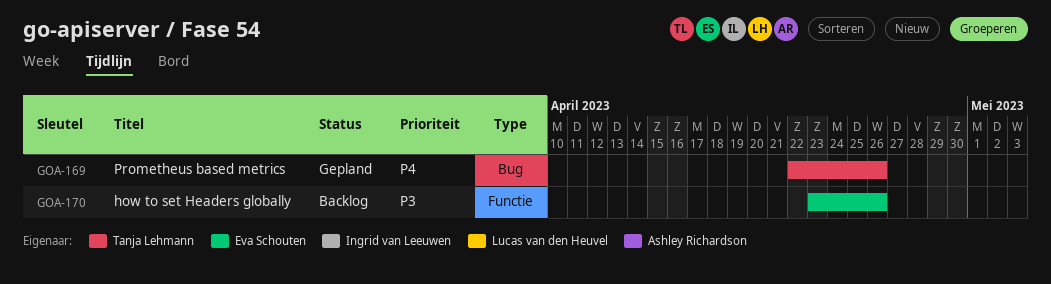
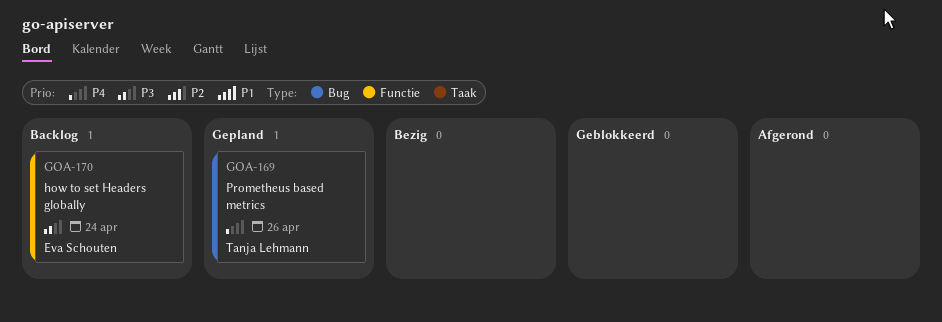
GOA-170, due: Apr 26 -> Apr 24

